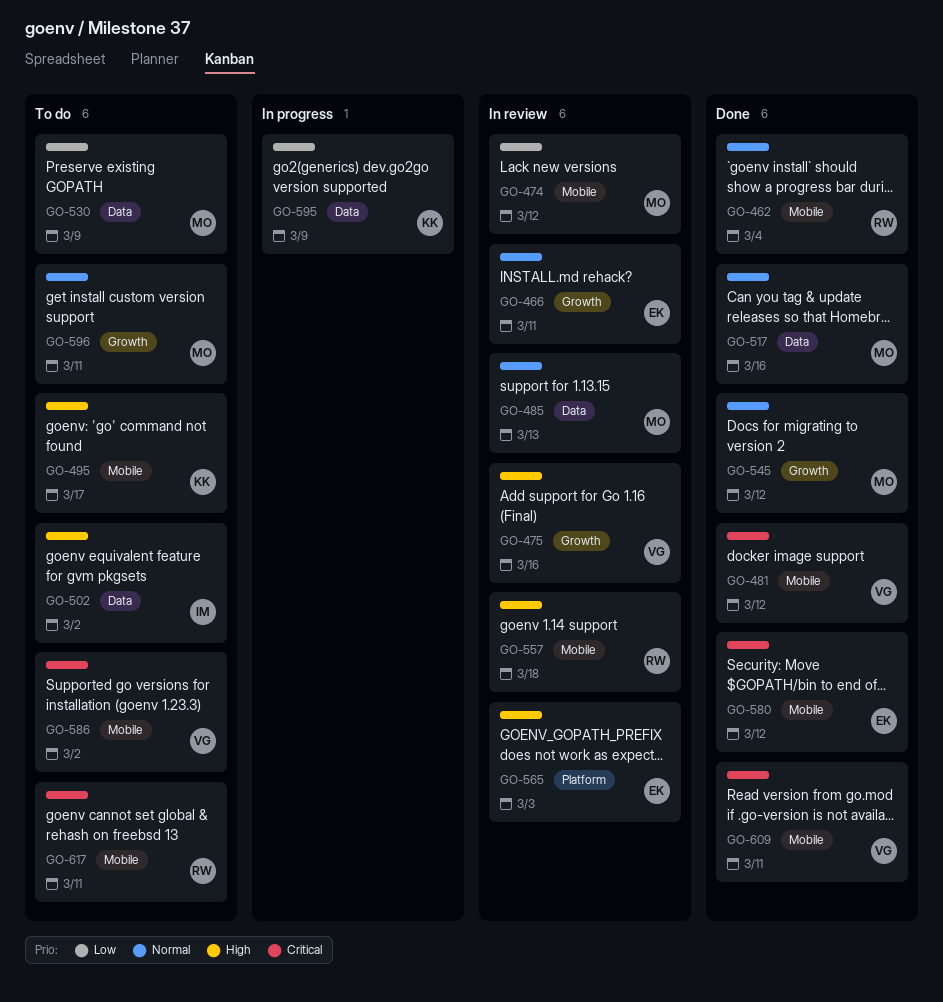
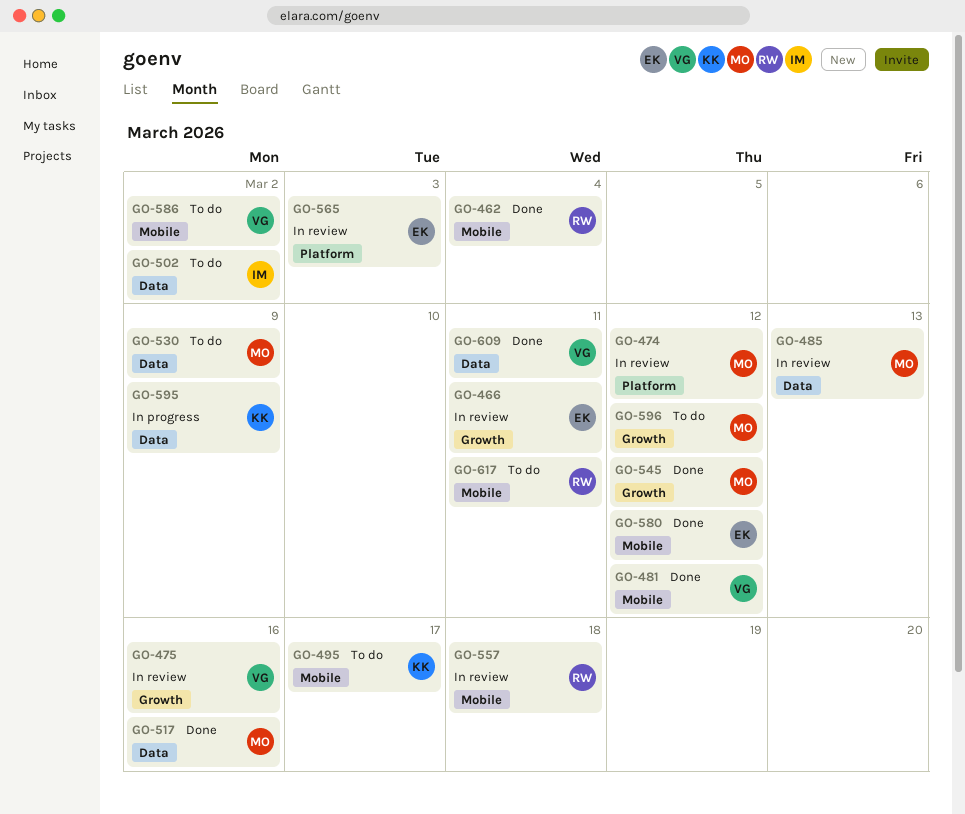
GO-474, label: Mobile -> Platform
GO-596, due: Mar 11 -> Mar 12
GO-609, label: Mobile -> Data

